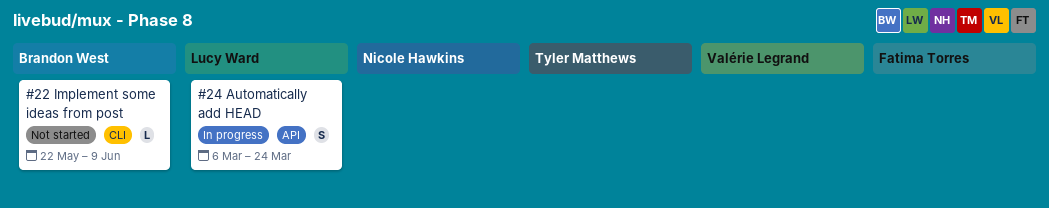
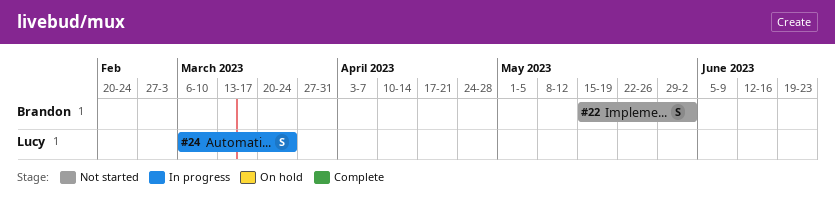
#22, estimate: L -> S
#22, start: May 22 -> May 15
#22, due: Jun 9 -> Jun 2

